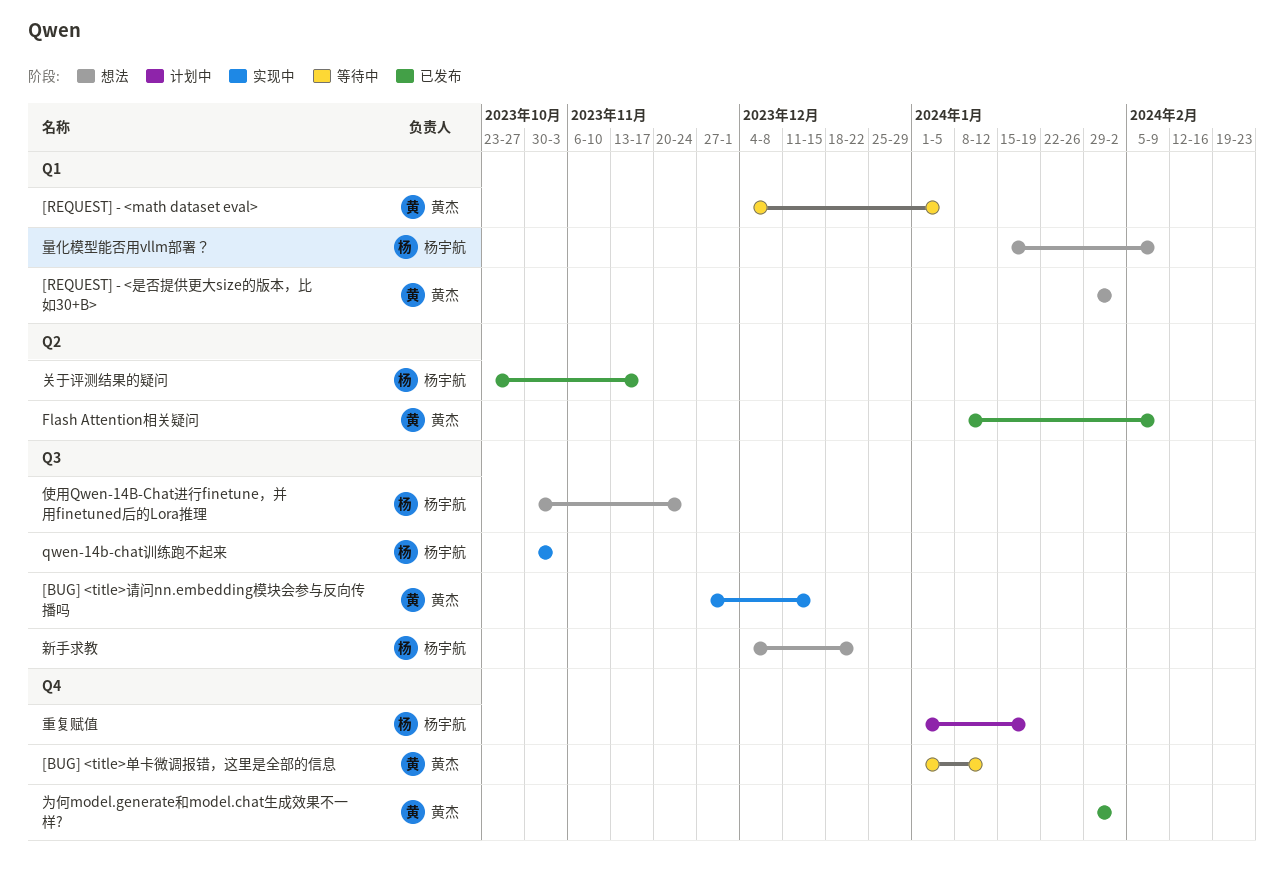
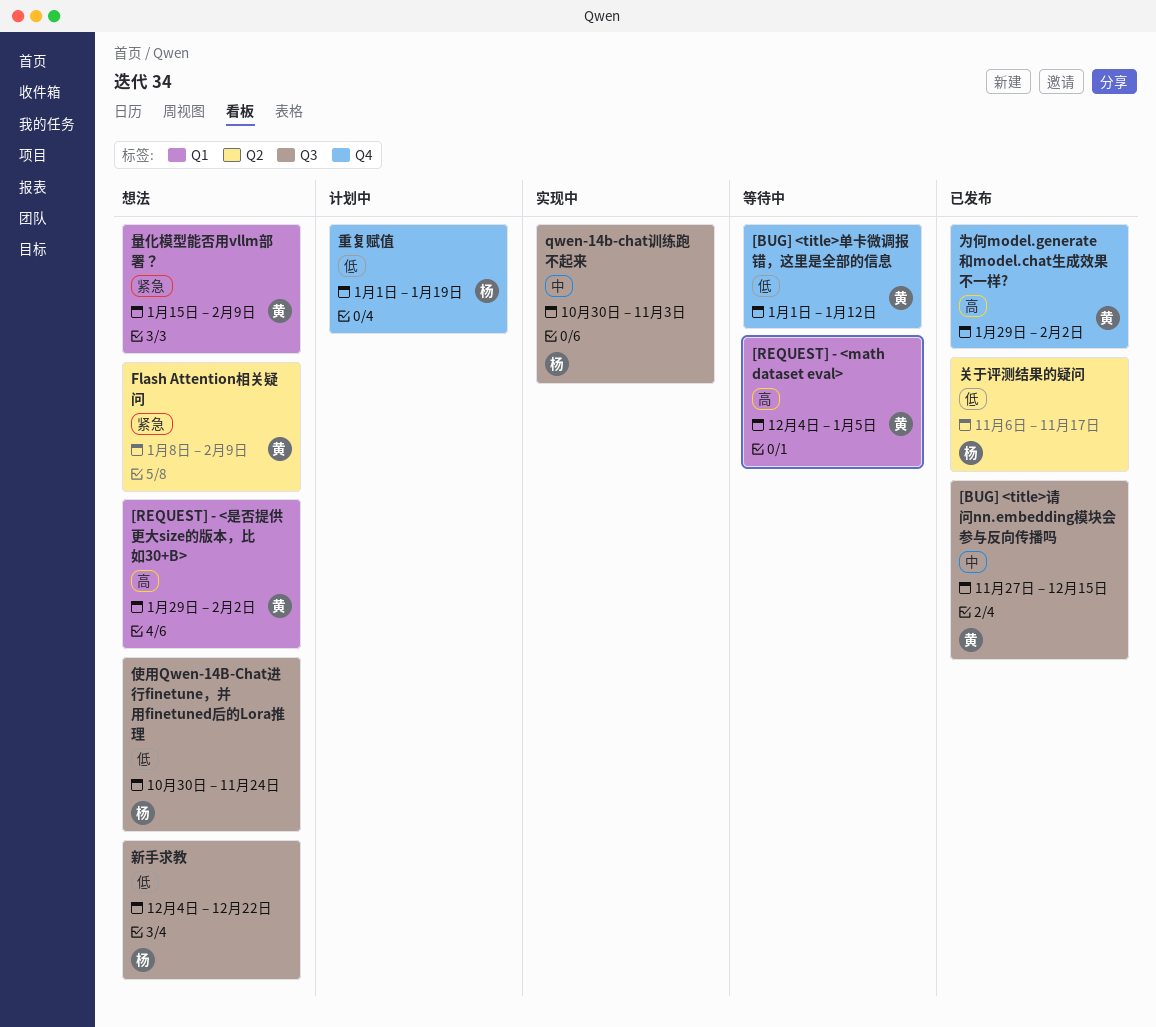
[BUG] <title>请问nn.embedding模块会参与反向传播吗, status: 实现中 -> 已发布
Flash Attention相关疑问, status: 已发布 -> 想法
关于评测结果的疑问, start: Oct 23 -> Nov 6
量化模型能否用vllm部署？, owner: 杨宇航 -> 黄杰

